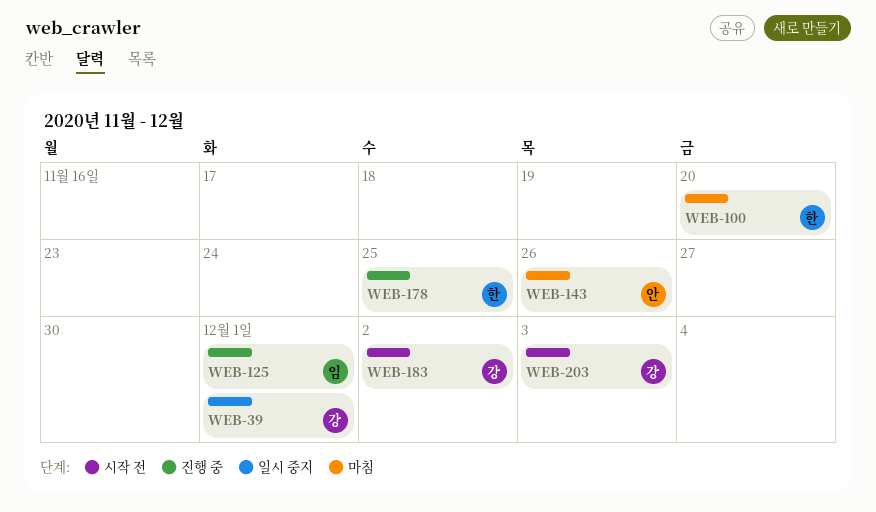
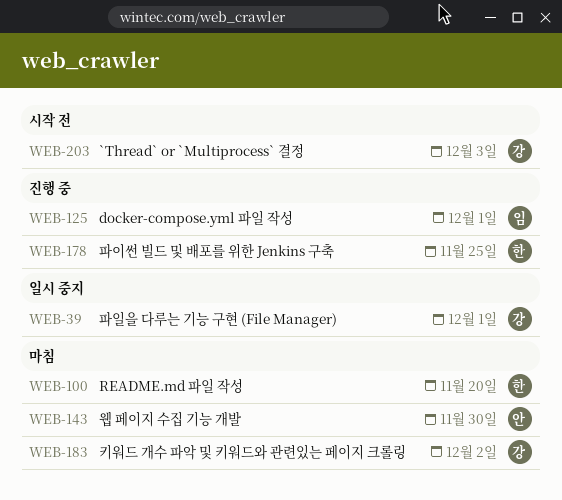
WEB-143, due: Nov 26 -> Nov 30
WEB-183, status: 시작 전 -> 마침

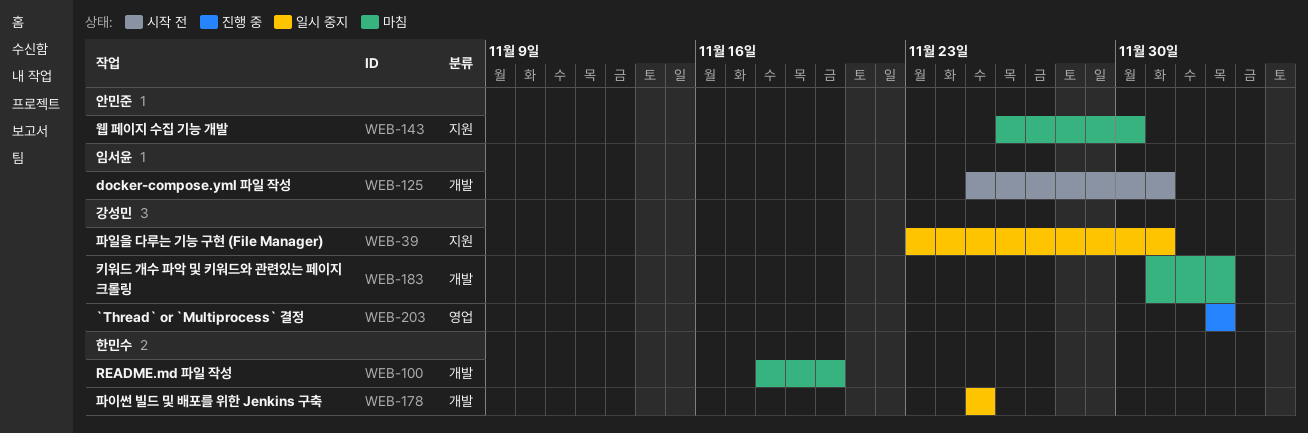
WEB-125, status: 진행 중 -> 시작 전
WEB-178, status: 진행 중 -> 일시 중지
WEB-183, due: Dec 2 -> Dec 3
WEB-203, status: 시작 전 -> 진행 중

